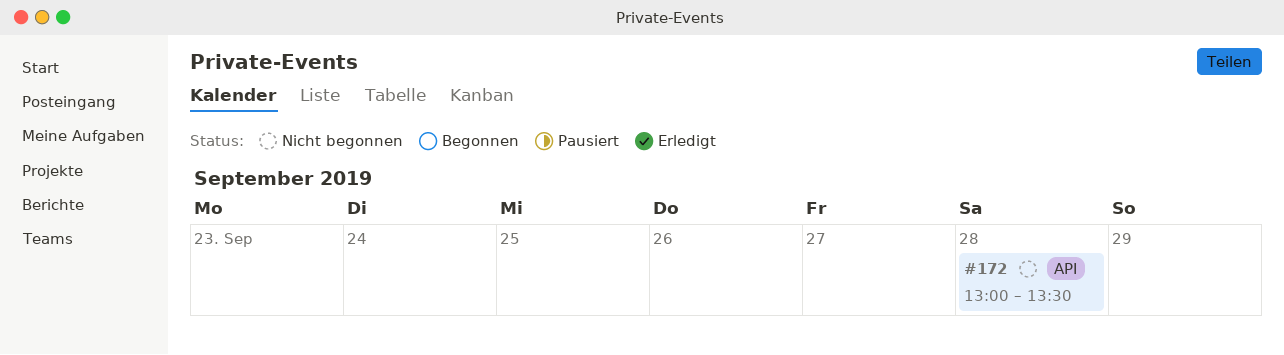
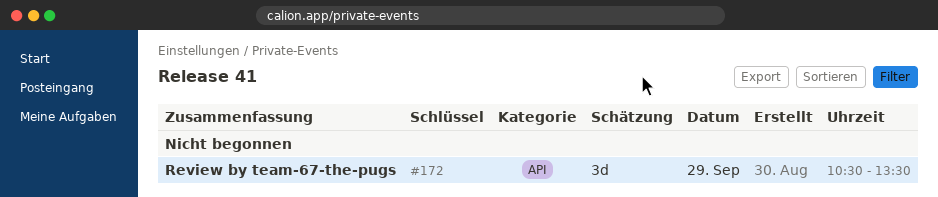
#172, day: Sep 28 -> Sep 29
#172, begins: 13:00 -> 10:30

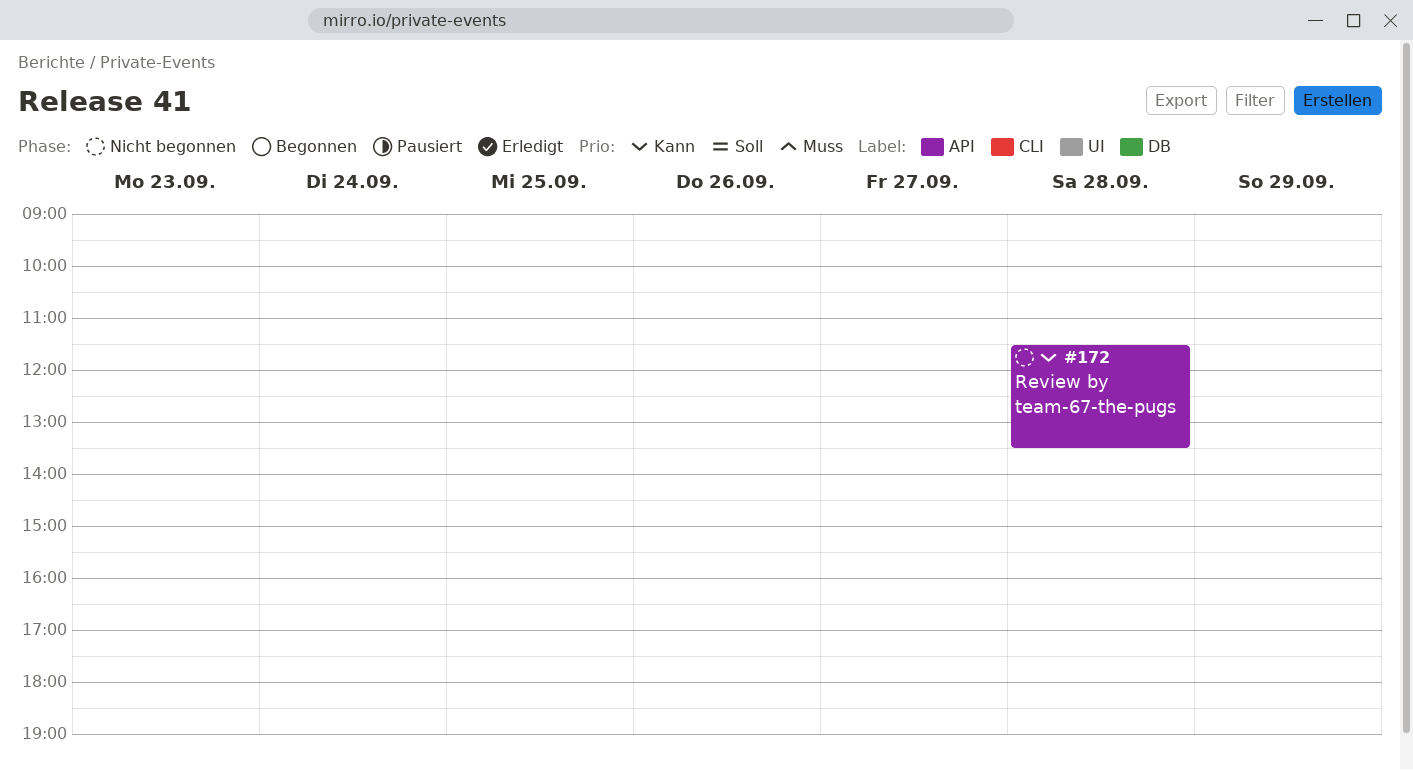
#172, day: Sep 29 -> Sep 28
#172, begins: 10:30 -> 11:30

